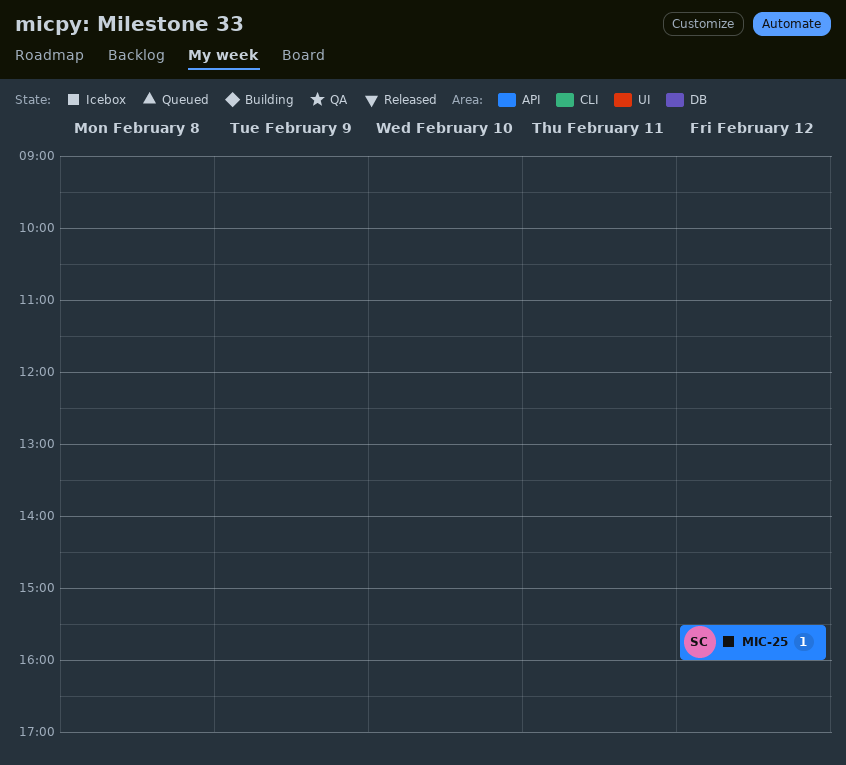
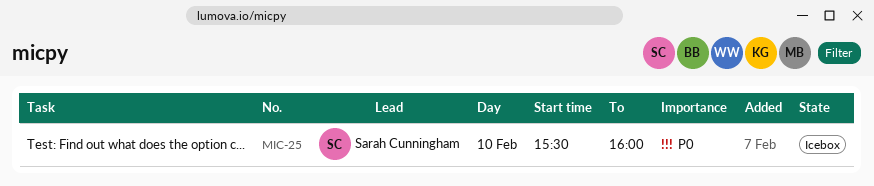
MIC-25, day: Feb 12 -> Feb 10

